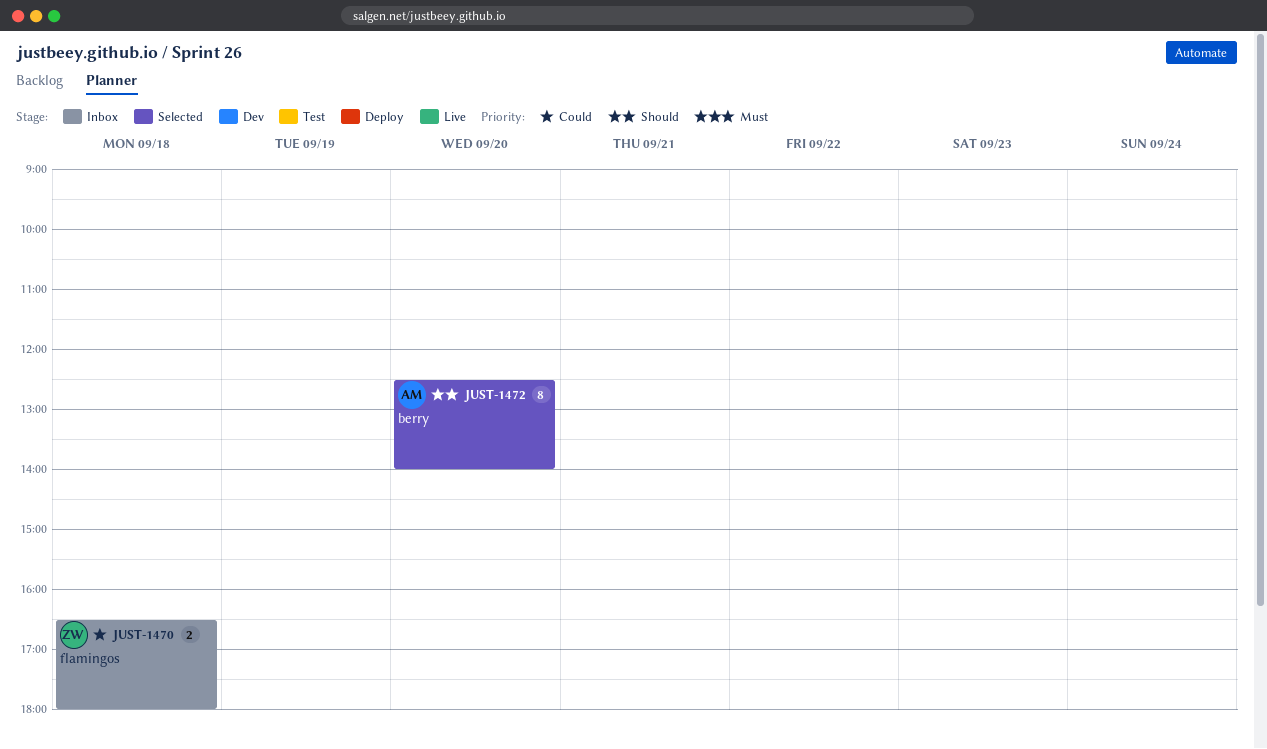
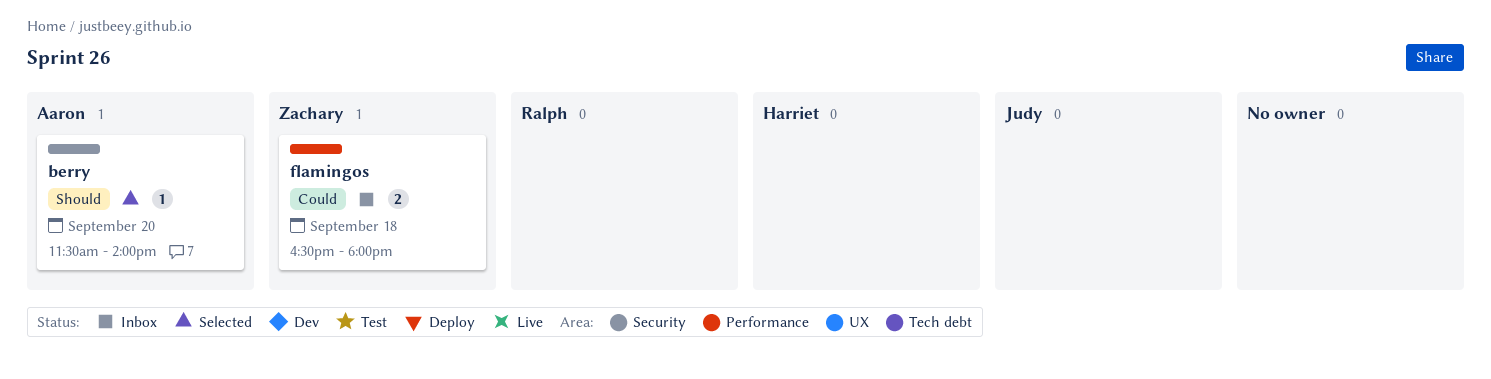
berry, estimate: 8 -> 1
berry, begins: 12:30 -> 11:30

